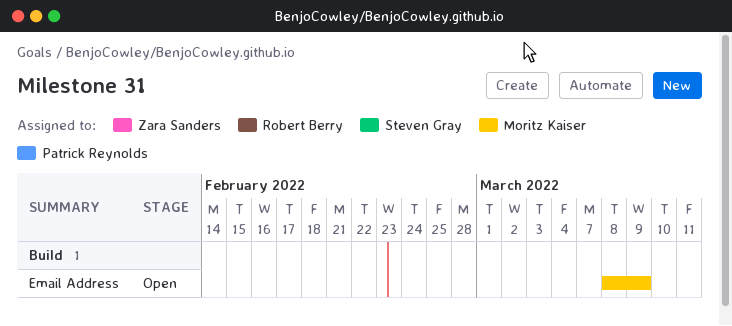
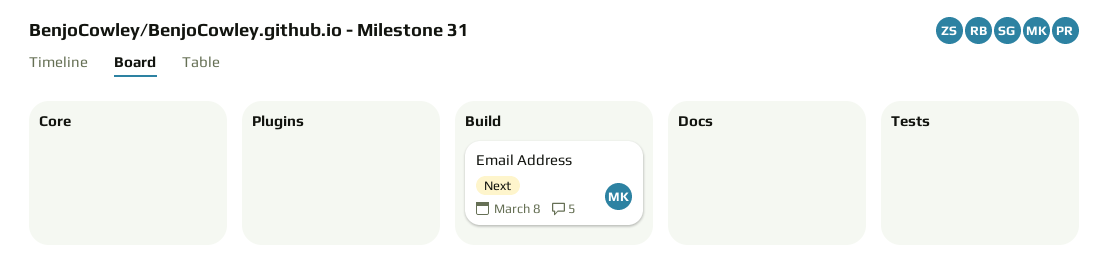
Email Address, due: Mar 9 -> Mar 8

